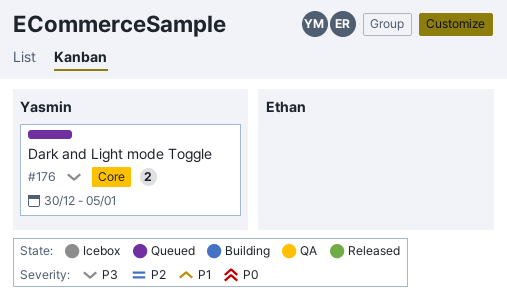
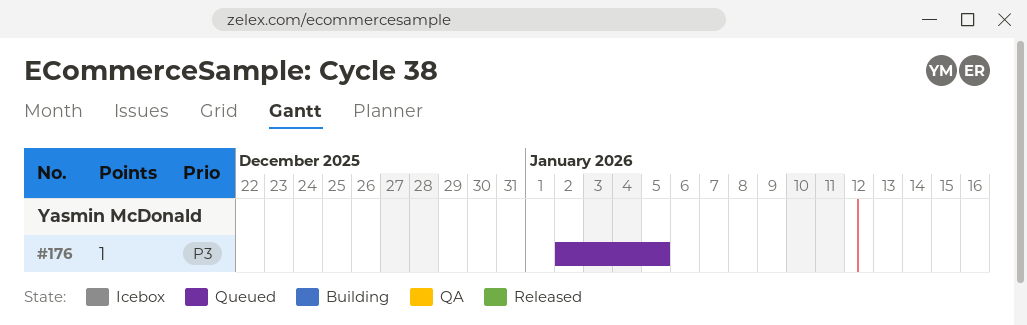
#176, estimate: 2 -> 1
#176, start: Dec 30 -> Jan 2

